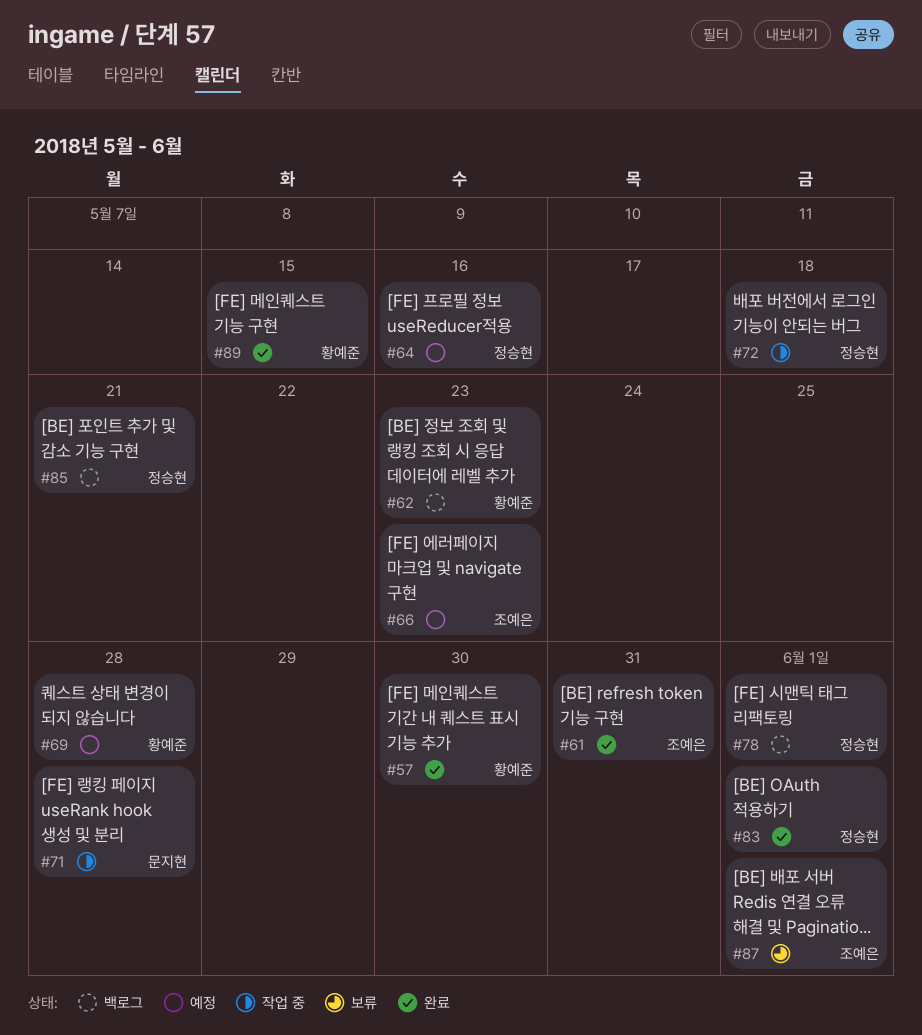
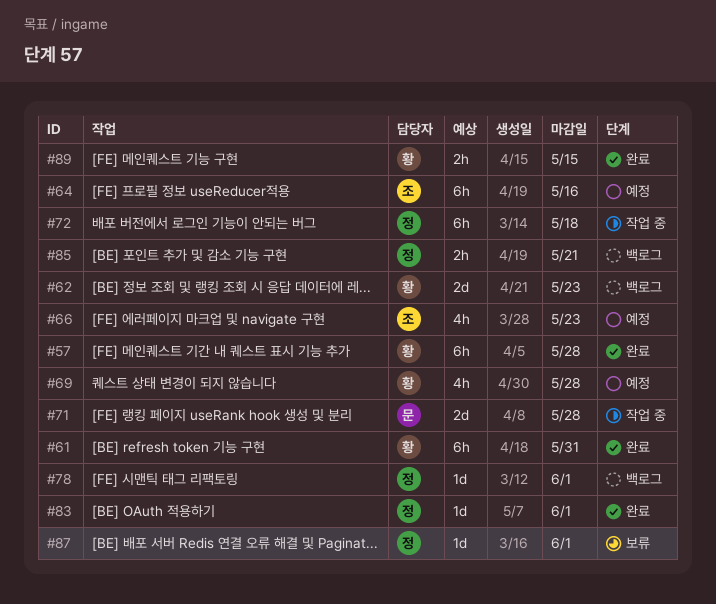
#57, due: May 30 -> May 28
#61, owner: 조예은 -> 황예준
#64, owner: 정승현 -> 조예은
#87, owner: 조예은 -> 정승현

